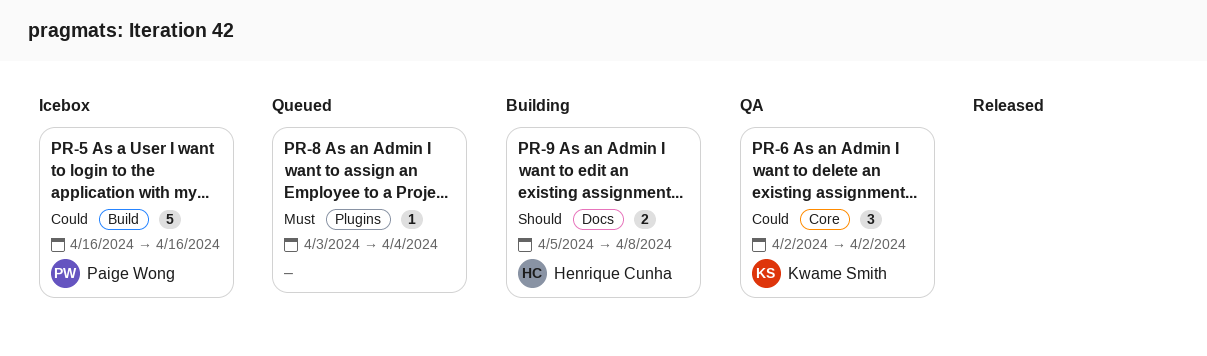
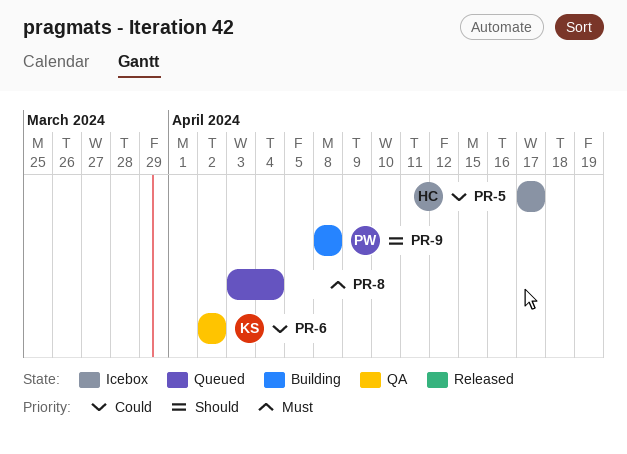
PR-5, owner: Paige Wong -> Henrique Cunha
PR-5, start: Apr 16 -> Apr 17
PR-5, due: Apr 16 -> Apr 17
PR-9, owner: Henrique Cunha -> Paige Wong
PR-9, start: Apr 5 -> Apr 8

